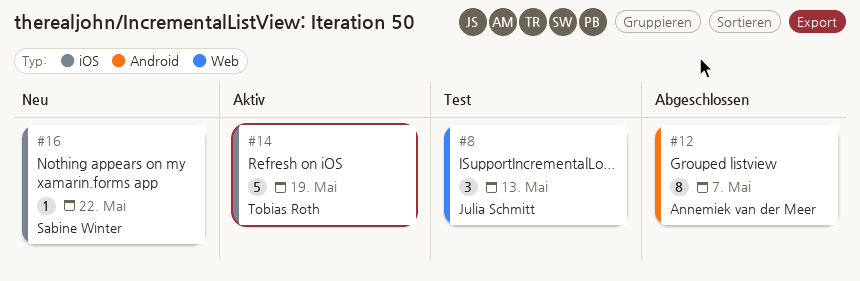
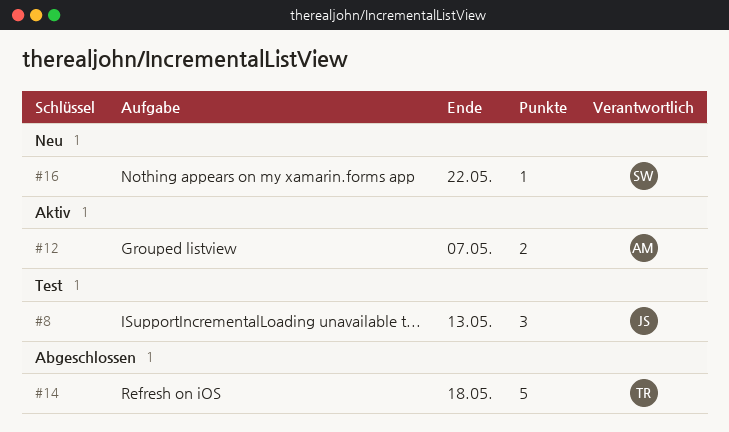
#12, status: Abgeschlossen -> Aktiv
#12, estimate: 8 -> 2
#14, status: Aktiv -> Abgeschlossen
#14, due: May 19 -> May 18

